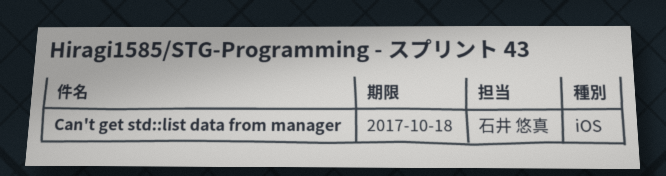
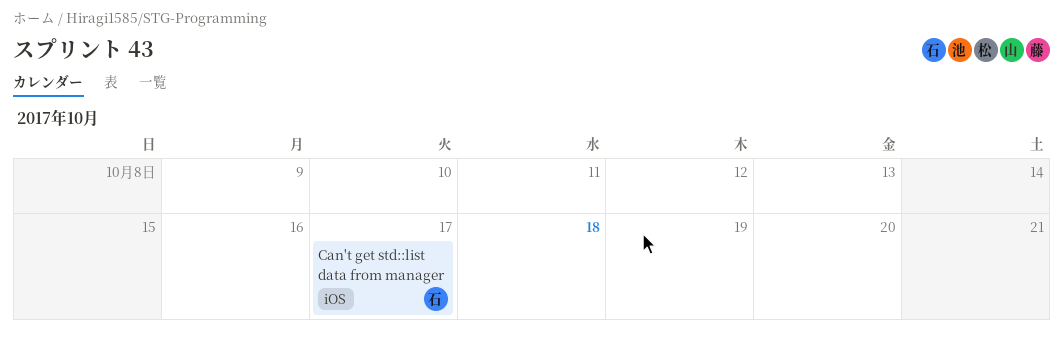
Can't get std::list data from manager, due: Oct 18 -> Oct 17

